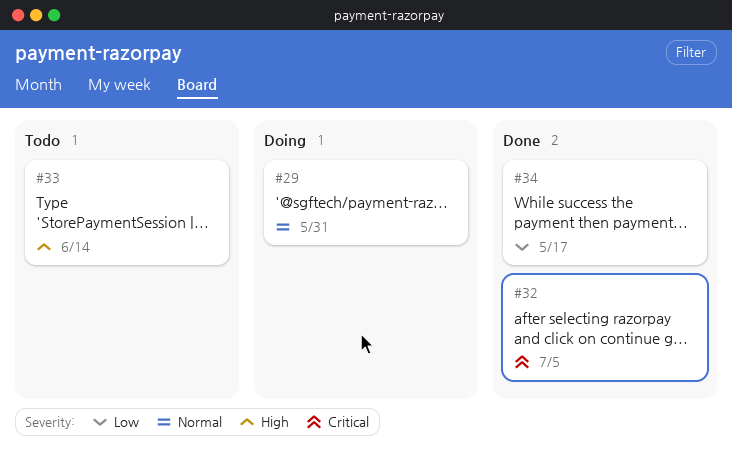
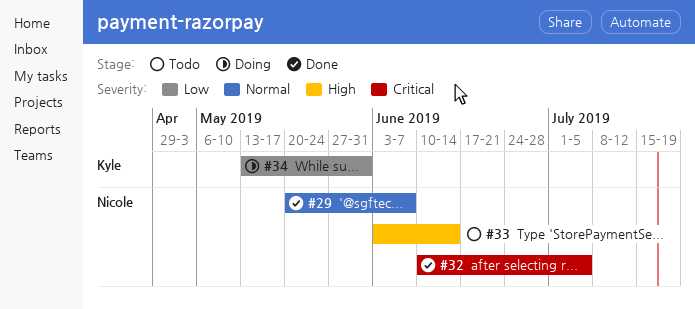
#29, status: Doing -> Done
#29, due: May 31 -> Jun 7
#34, status: Done -> Doing
#34, due: May 17 -> May 31

